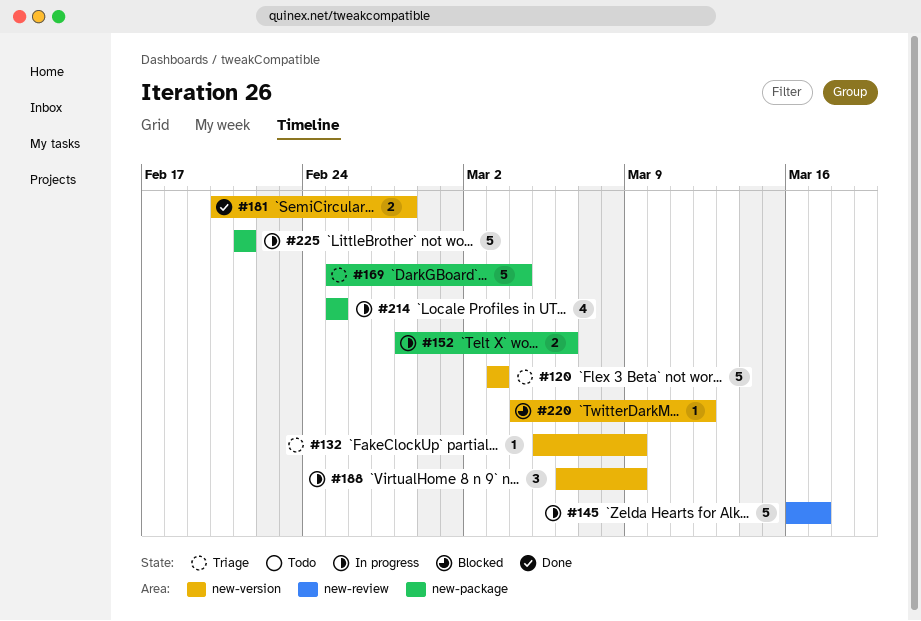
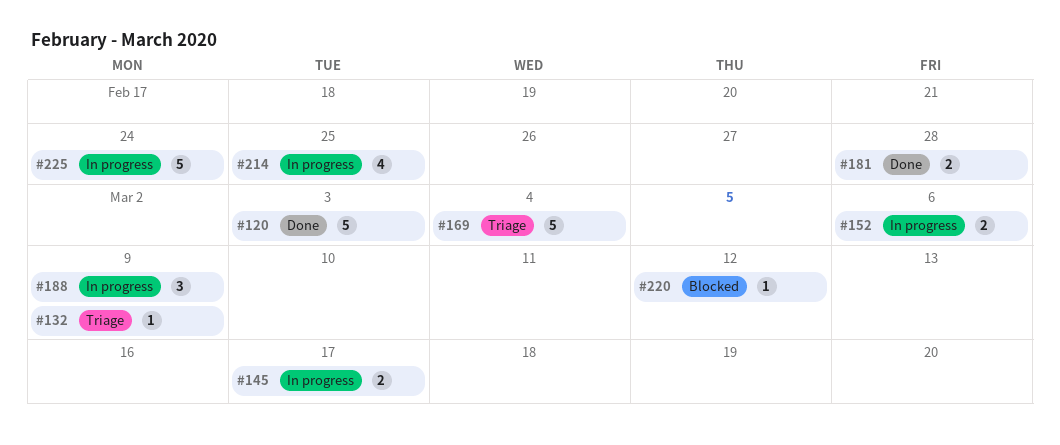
#120, status: Triage -> Done
#145, estimate: 5 -> 2
#225, due: Feb 21 -> Feb 24

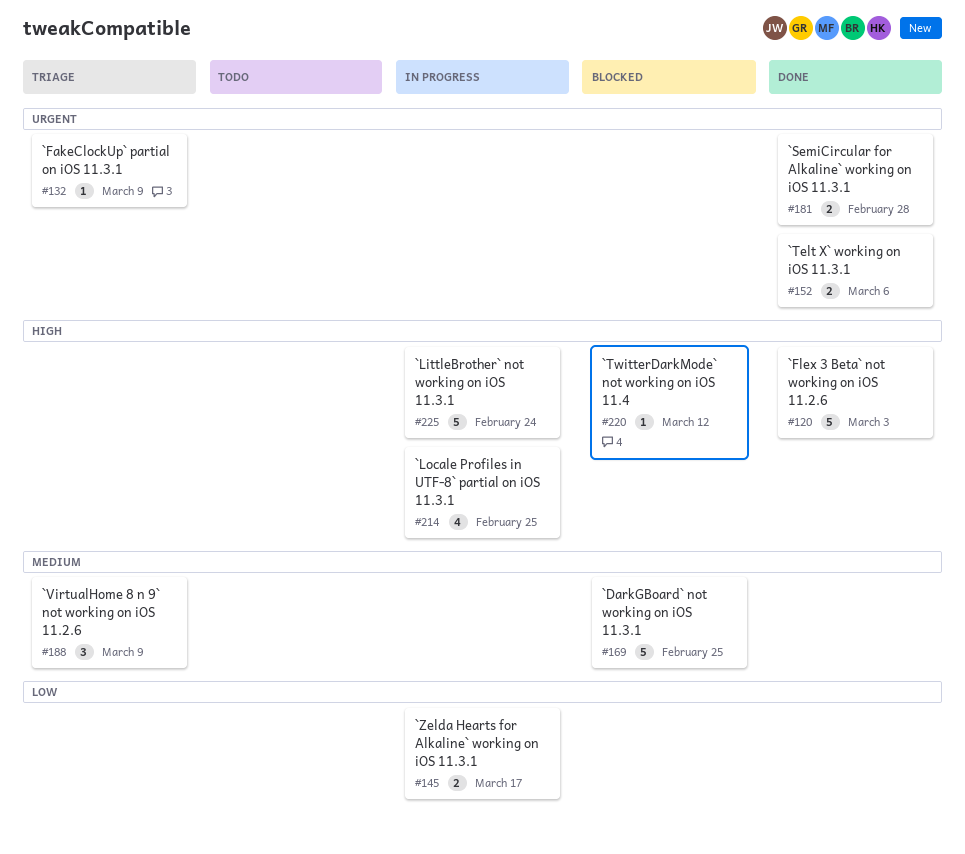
#152, status: In progress -> Done
#169, status: Triage -> Blocked
#169, due: Mar 4 -> Feb 25
#188, status: In progress -> Triage

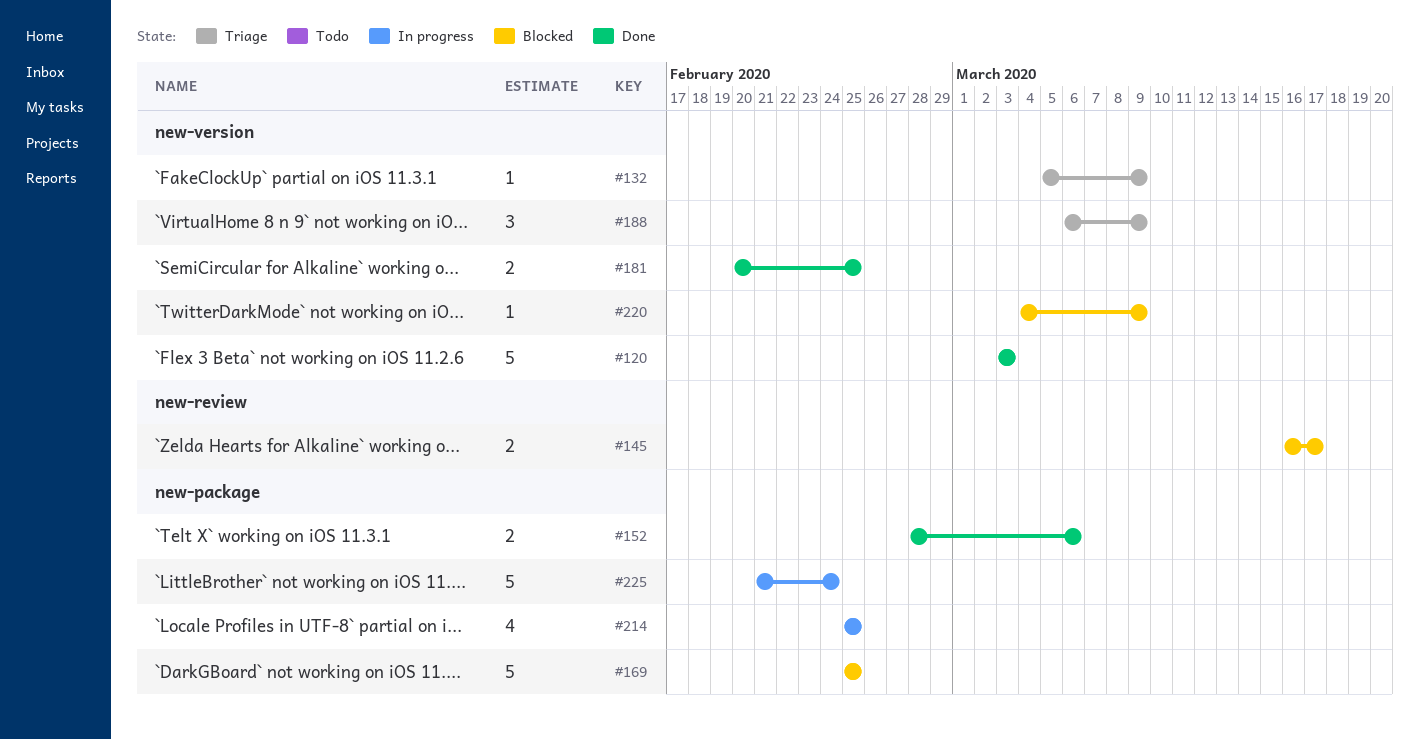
#145, status: In progress -> Blocked
#181, due: Feb 28 -> Feb 25
#220, due: Mar 12 -> Mar 9

